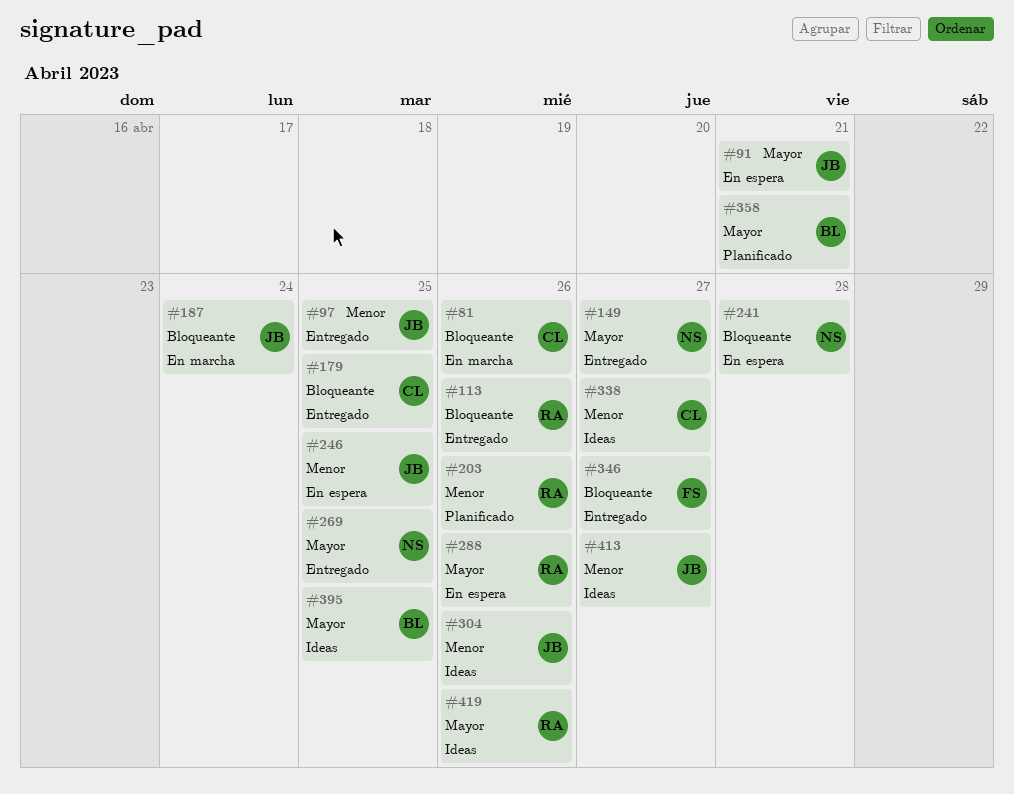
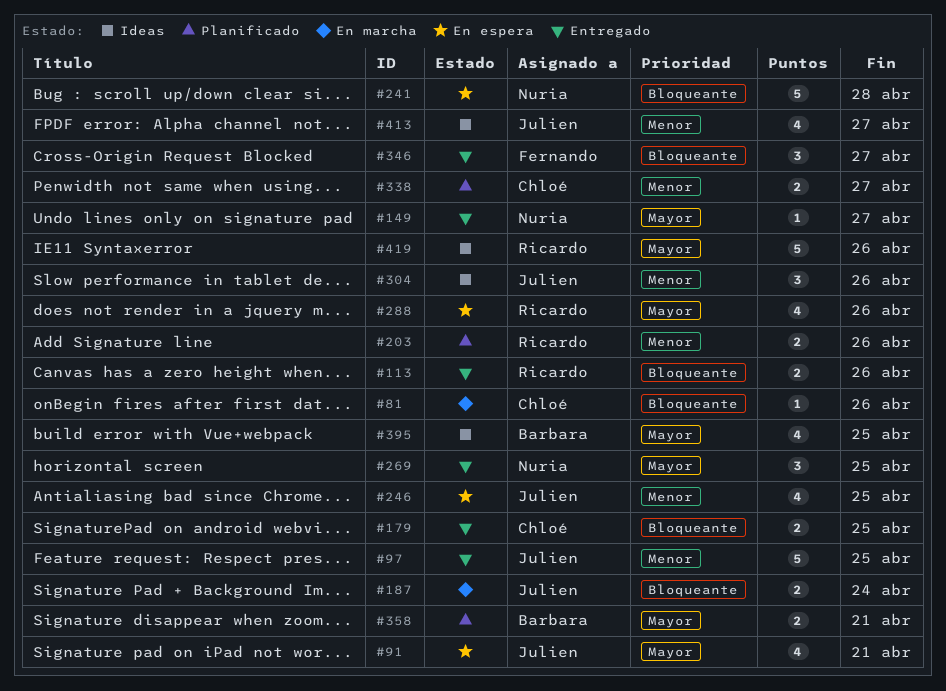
#338, status: Ideas -> Planificado

